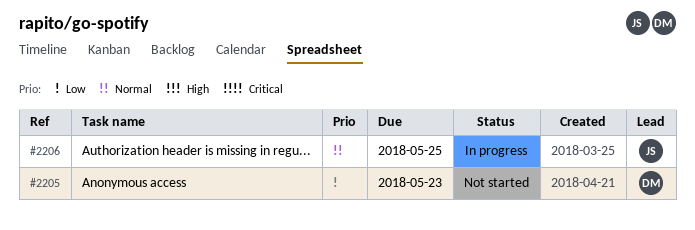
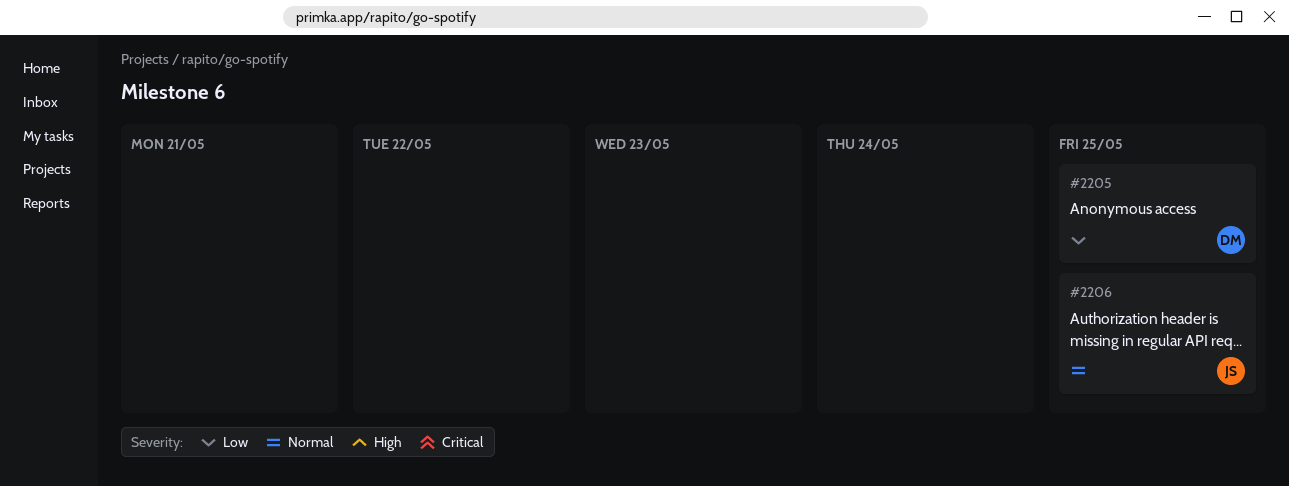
#2205, due: May 23 -> May 25

